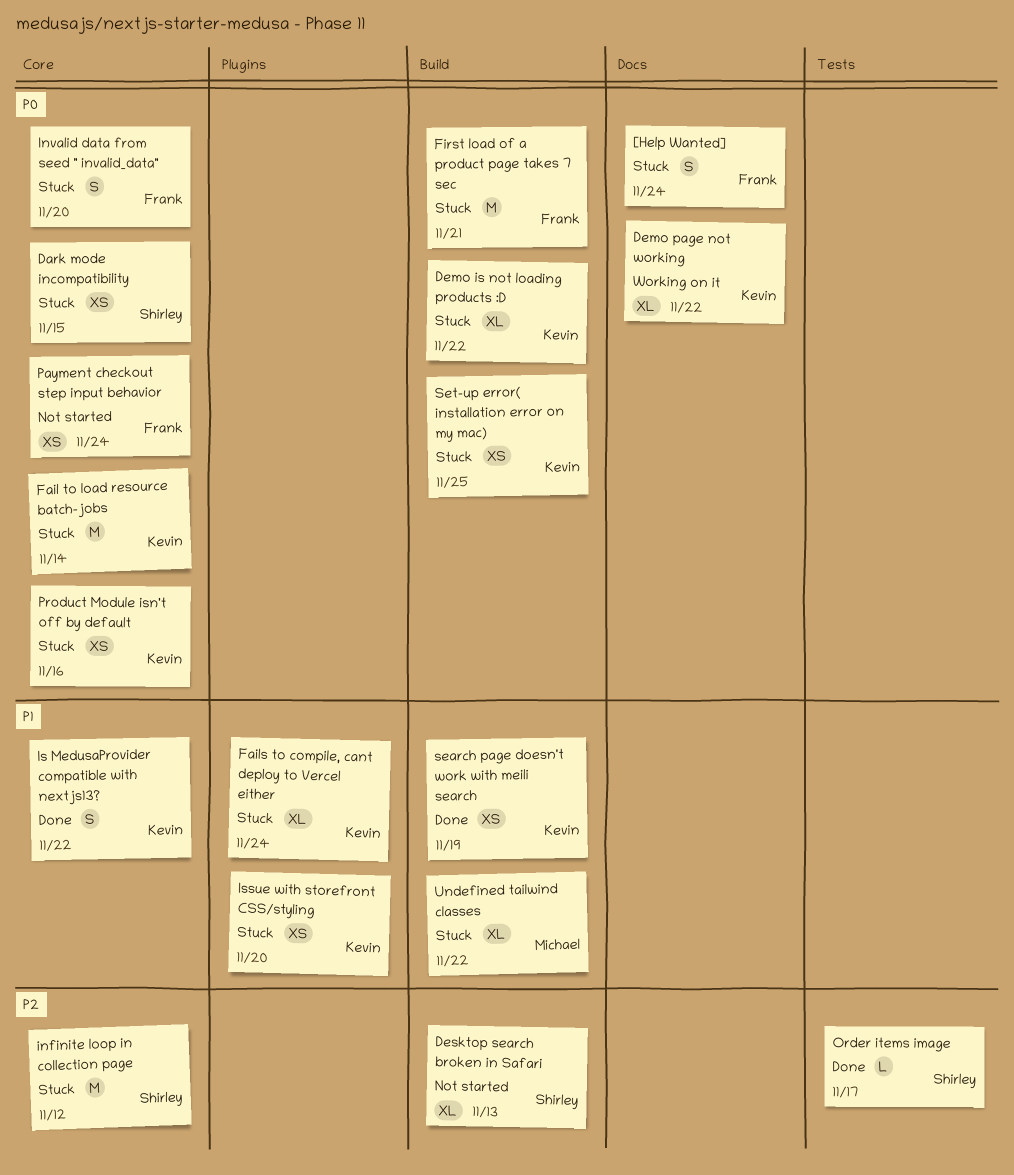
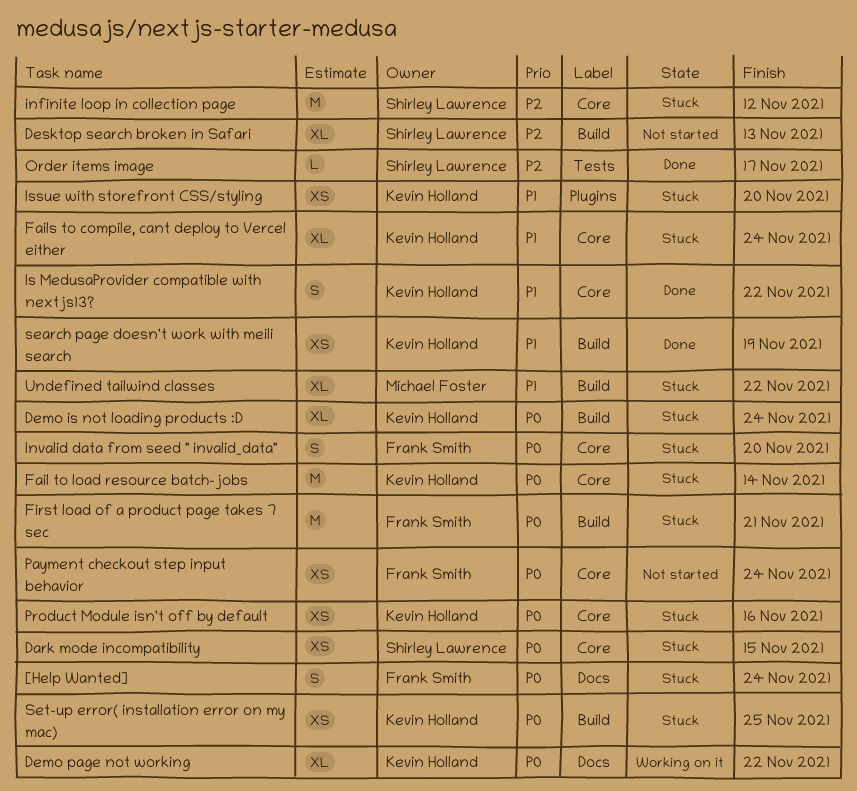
Demo is not loading products :D, due: Nov 22 -> Nov 24
Fails to compile, cant deploy to Vercel either, label: Plugins -> Core

